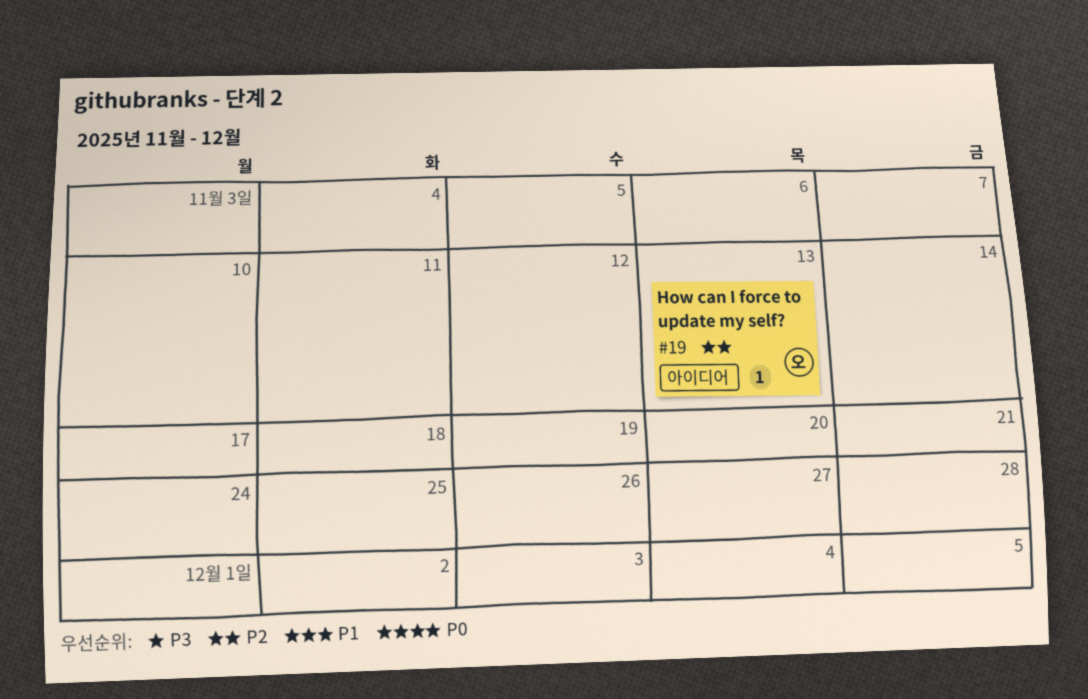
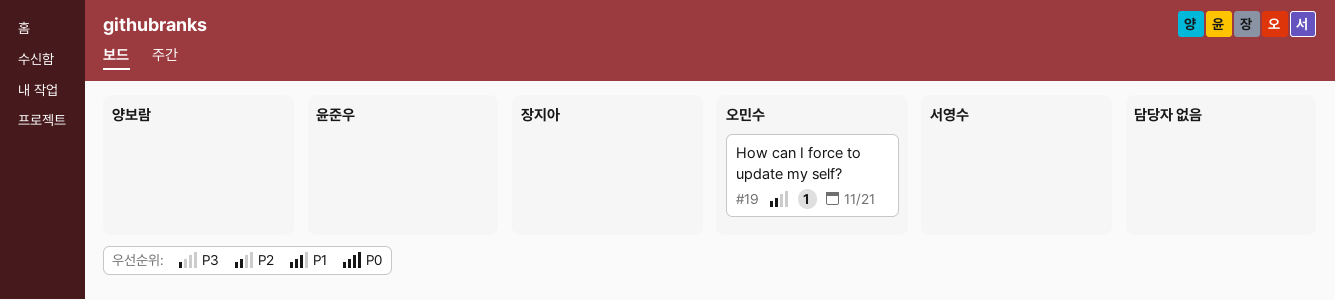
#19, due: Nov 13 -> Nov 21

